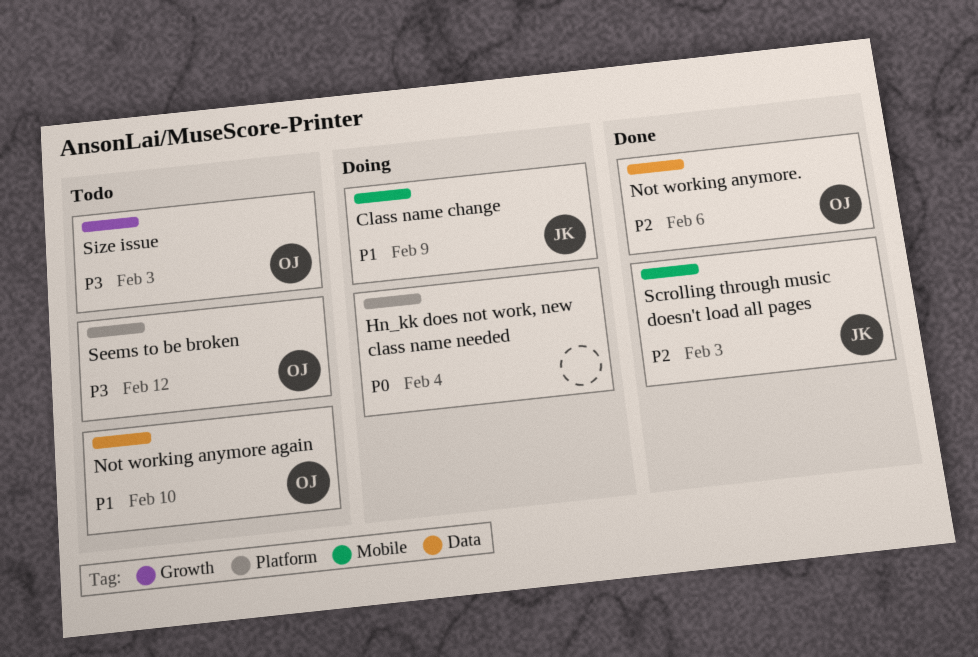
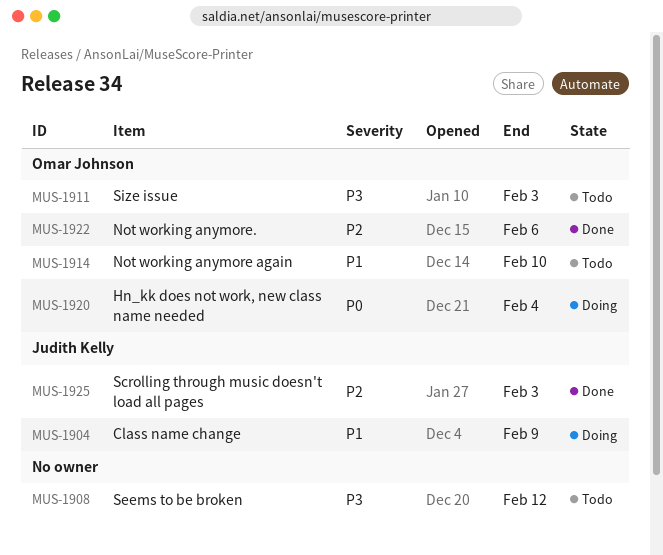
Hn_kk does not work, new class name needed, owner: none -> Omar Johnson
Seems to be broken, owner: Omar Johnson -> none

